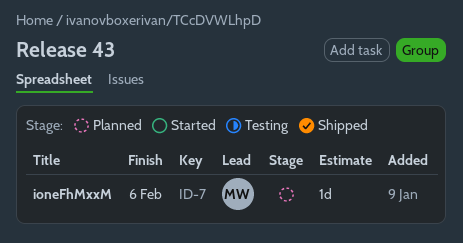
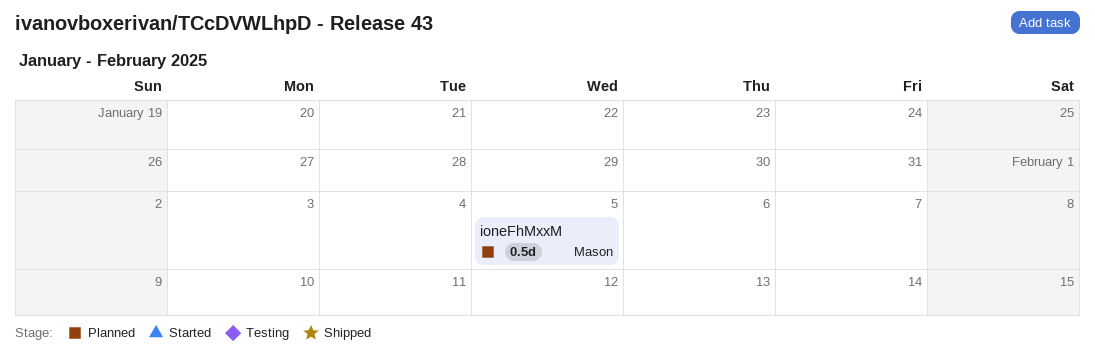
ioneFhMxxM, estimate: 1d -> 0.5d
ioneFhMxxM, due: Feb 6 -> Feb 5

